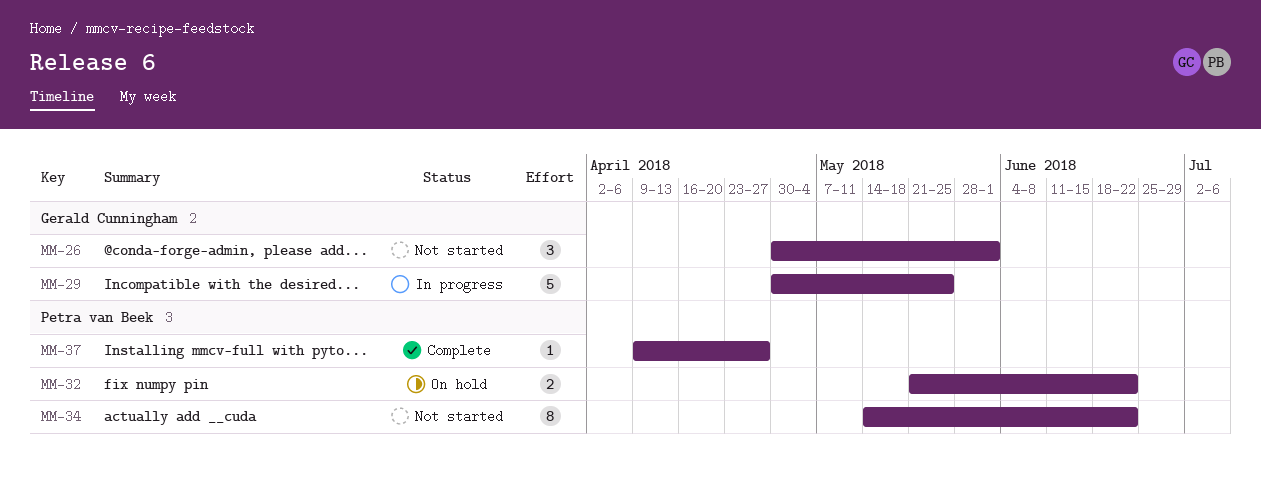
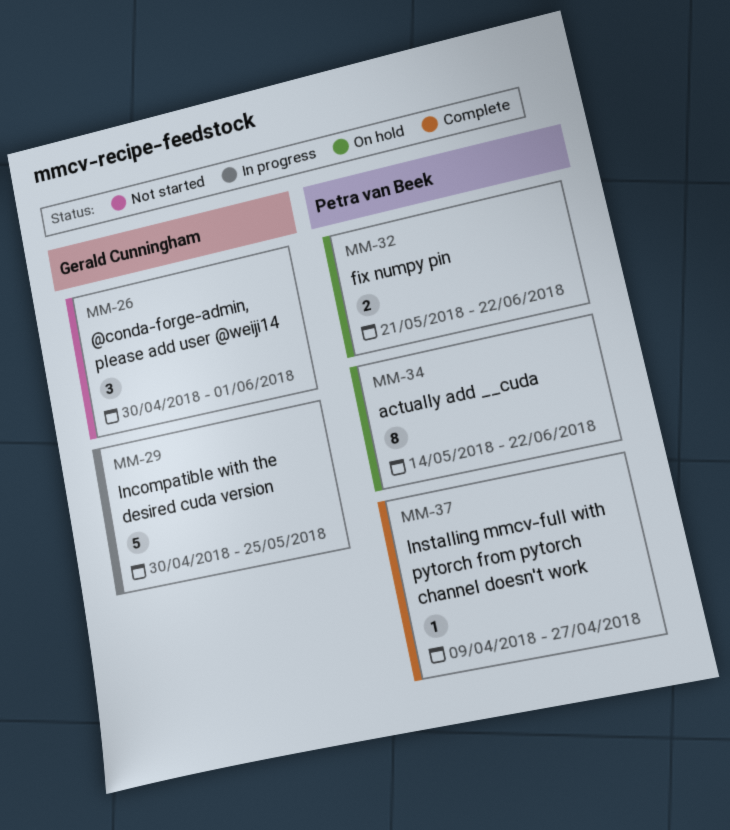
MM-34, status: Not started -> On hold

